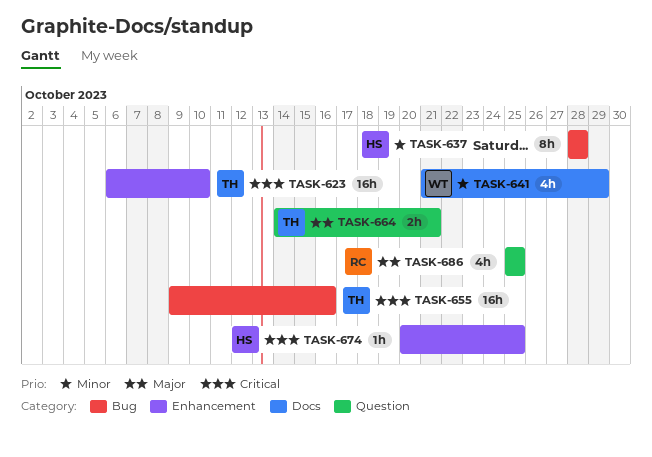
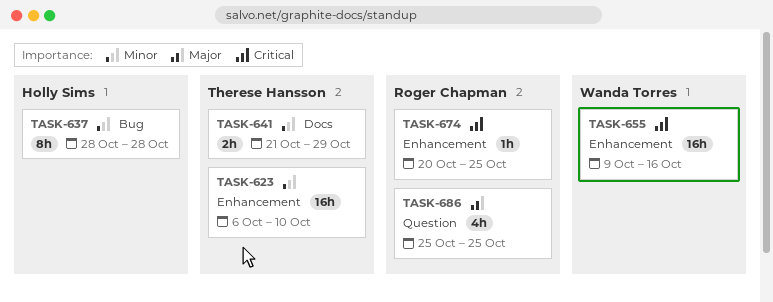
TASK-623, priority: Critical -> Minor
TASK-641, owner: Wanda Torres -> Therese Hansson
TASK-641, estimate: 4h -> 2h
TASK-655, owner: Therese Hansson -> Wanda Torres
TASK-655, label: Bug -> Enhancement
TASK-664: present -> none
TASK-674, owner: Holly Sims -> Roger Chapman

